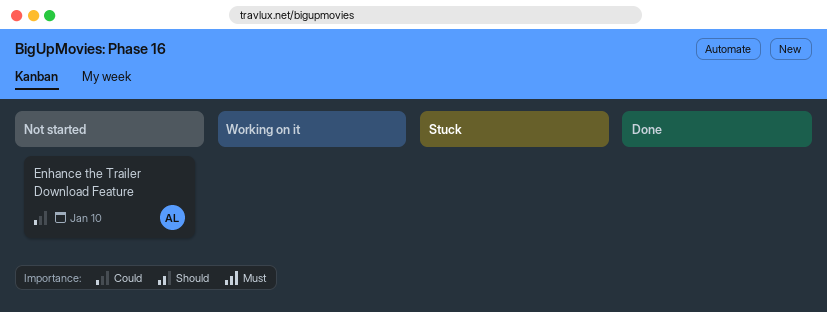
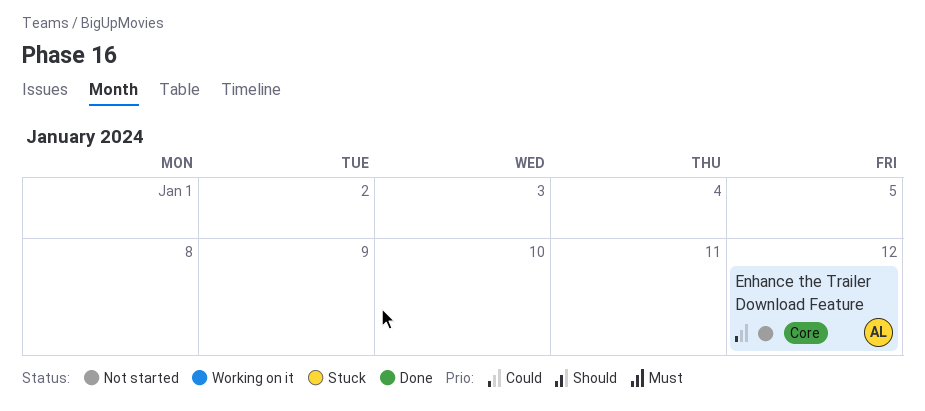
Enhance the Trailer Download Feature, due: Jan 10 -> Jan 12

